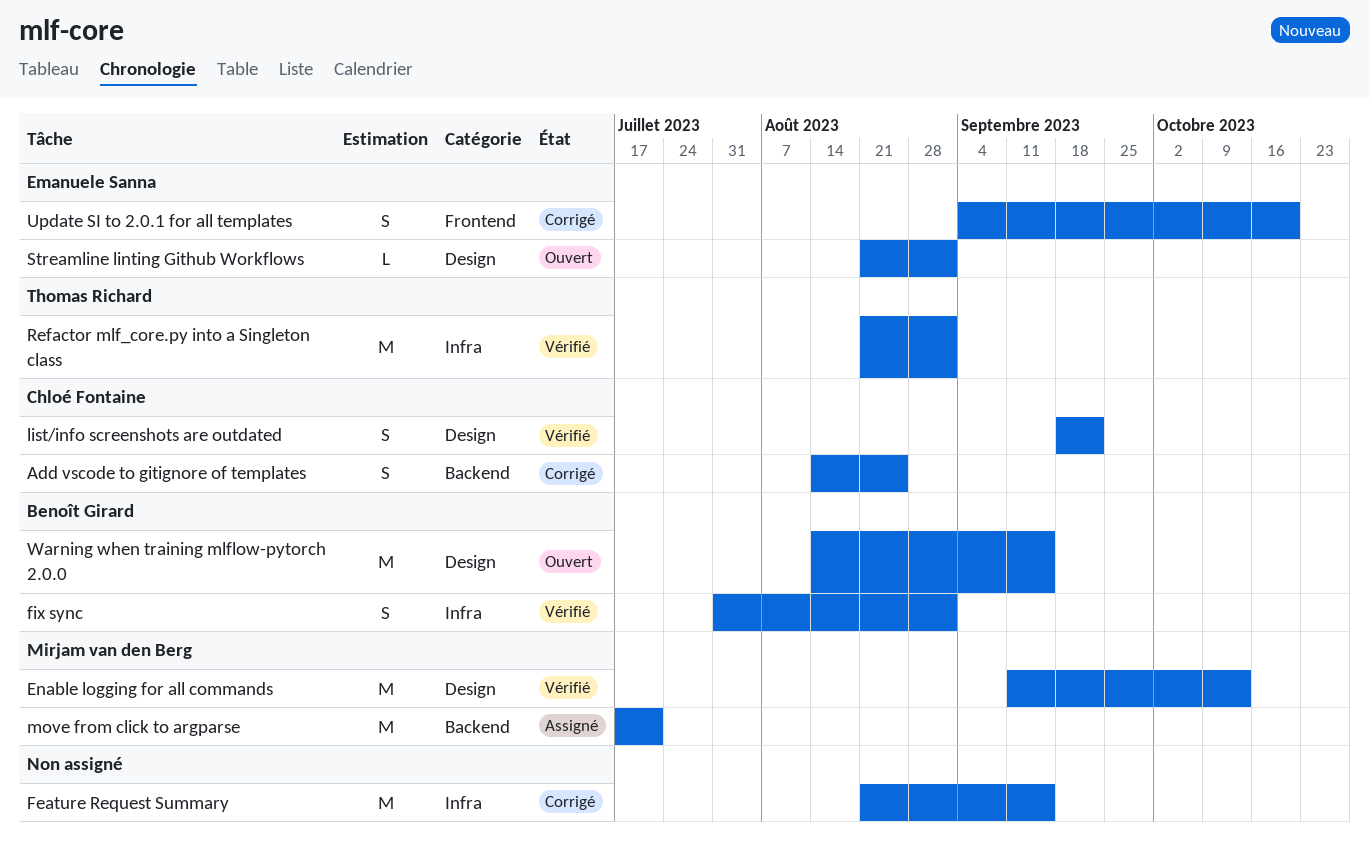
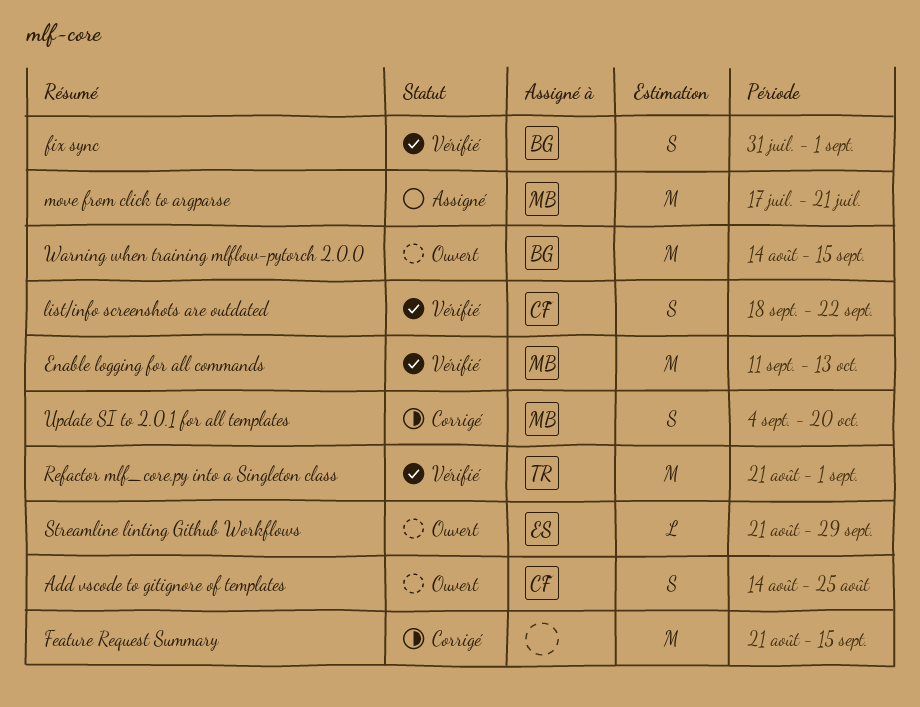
Add vscode to gitignore of templates, status: Corrigé -> Ouvert
Streamline linting Github Workflows, due: Sep 1 -> Sep 29
Update SI to 2.0.1 for all templates, owner: Emanuele Sanna -> Mirjam van den Berg

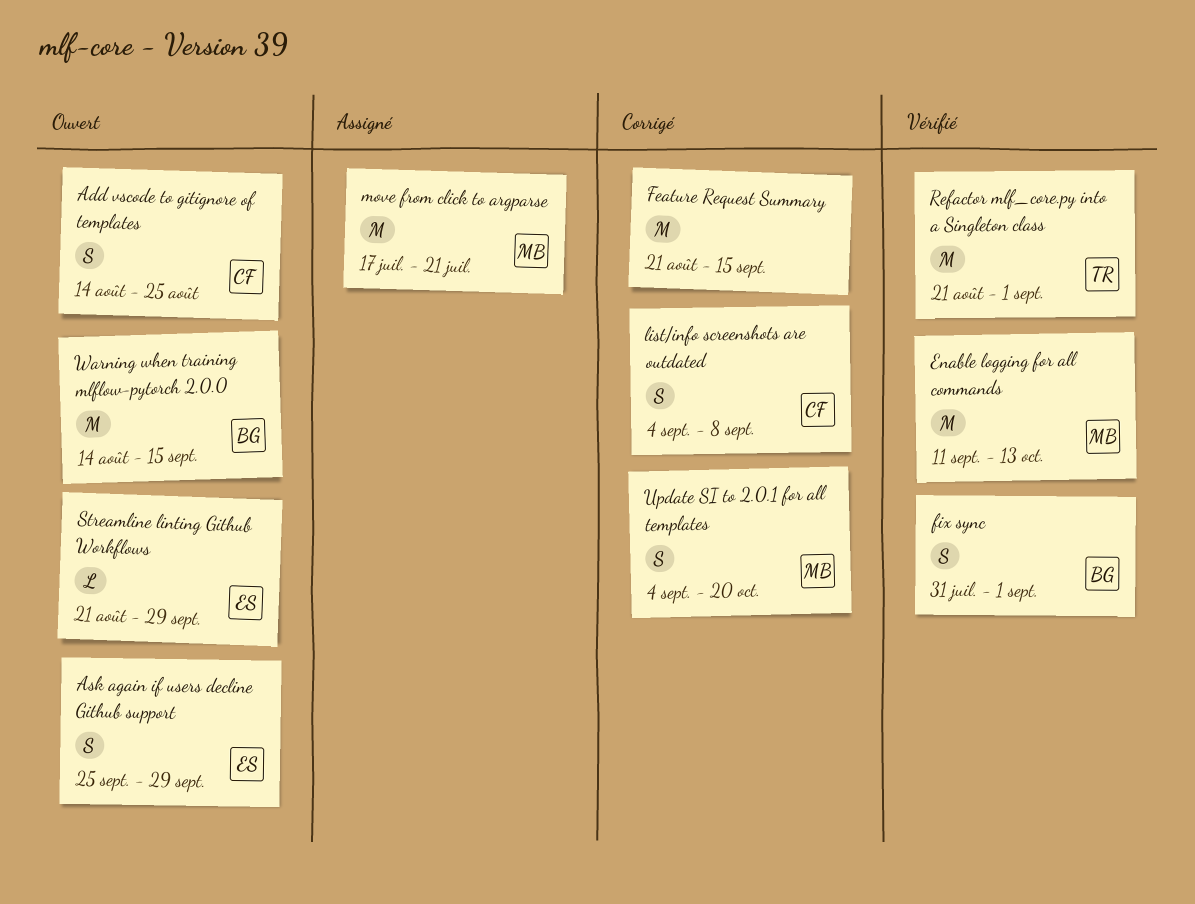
Ask again if users decline Github support: none -> present
list/info screenshots are outdated, status: Vérifié -> Corrigé
list/info screenshots are outdated, start: Sep 18 -> Sep 4
list/info screenshots are outdated, due: Sep 22 -> Sep 8

